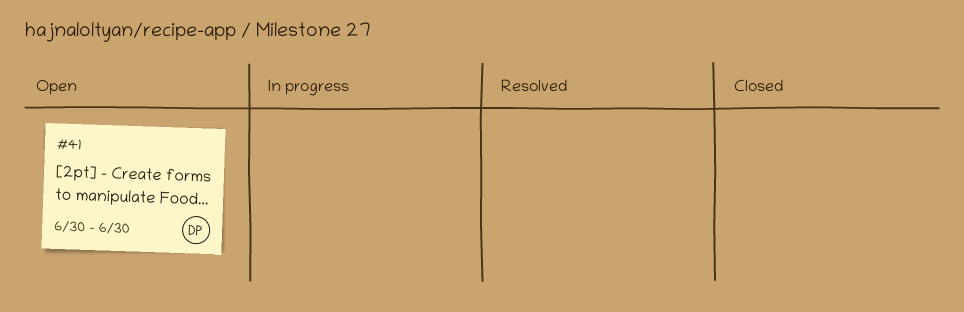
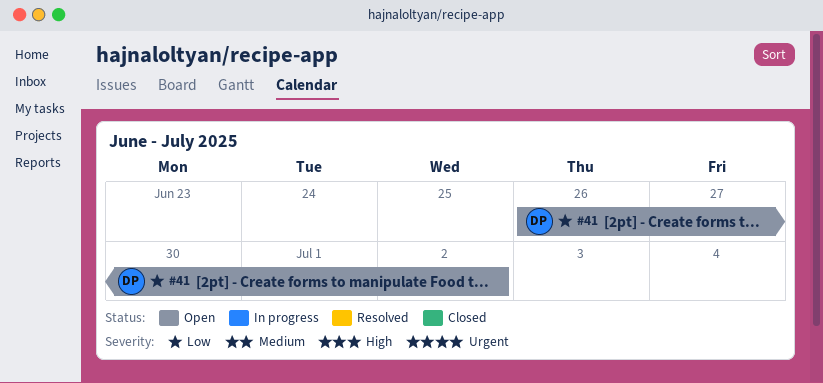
#41, start: Jun 30 -> Jun 26
#41, due: Jun 30 -> Jul 2

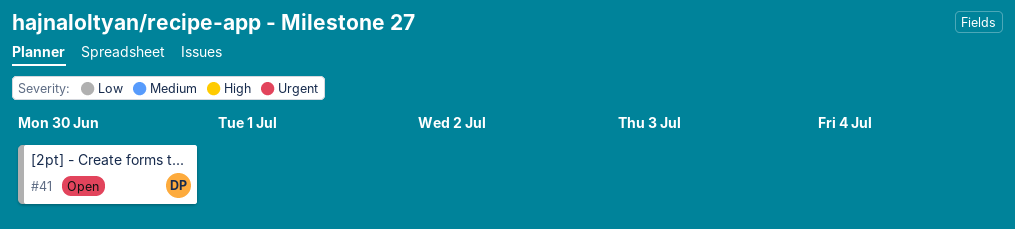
#41, due: Jul 2 -> Jun 30

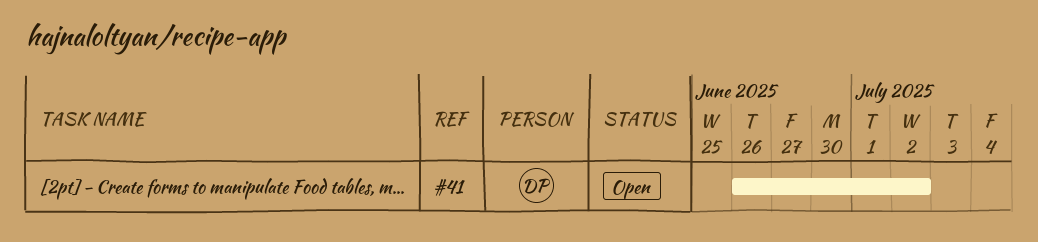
#41, due: Jun 30 -> Jul 2

